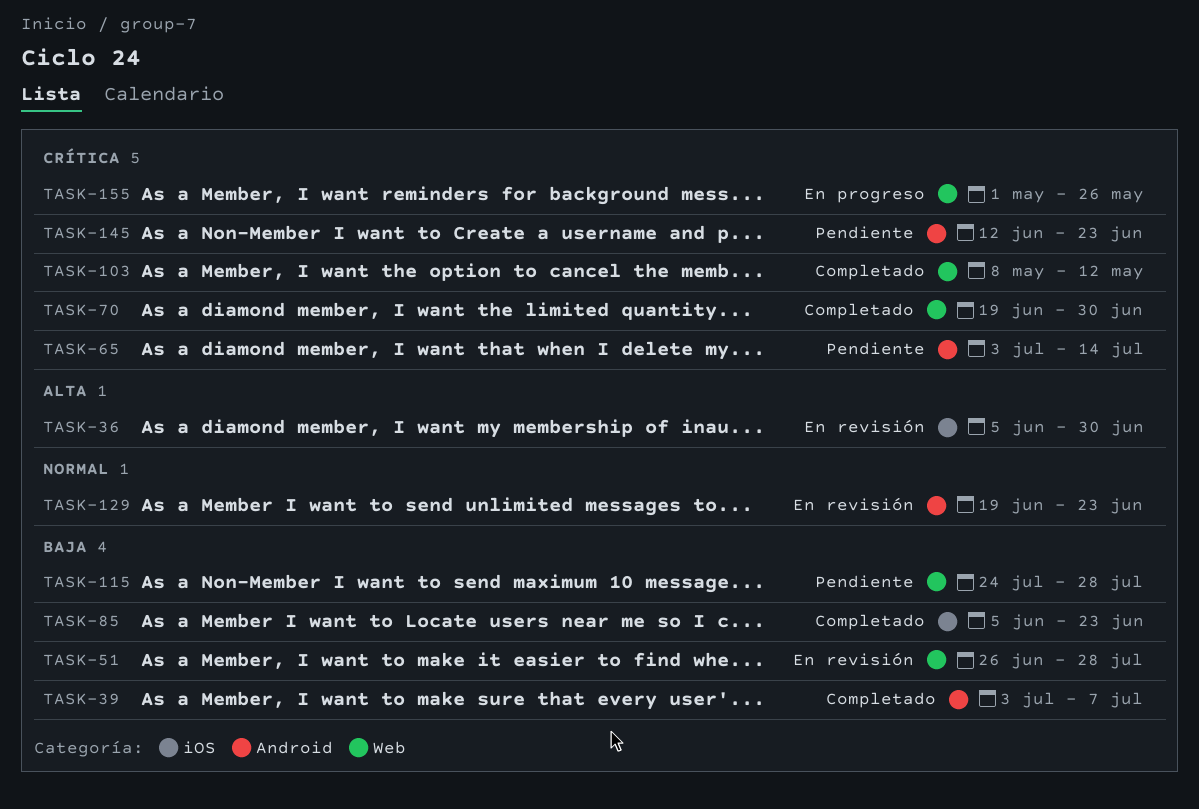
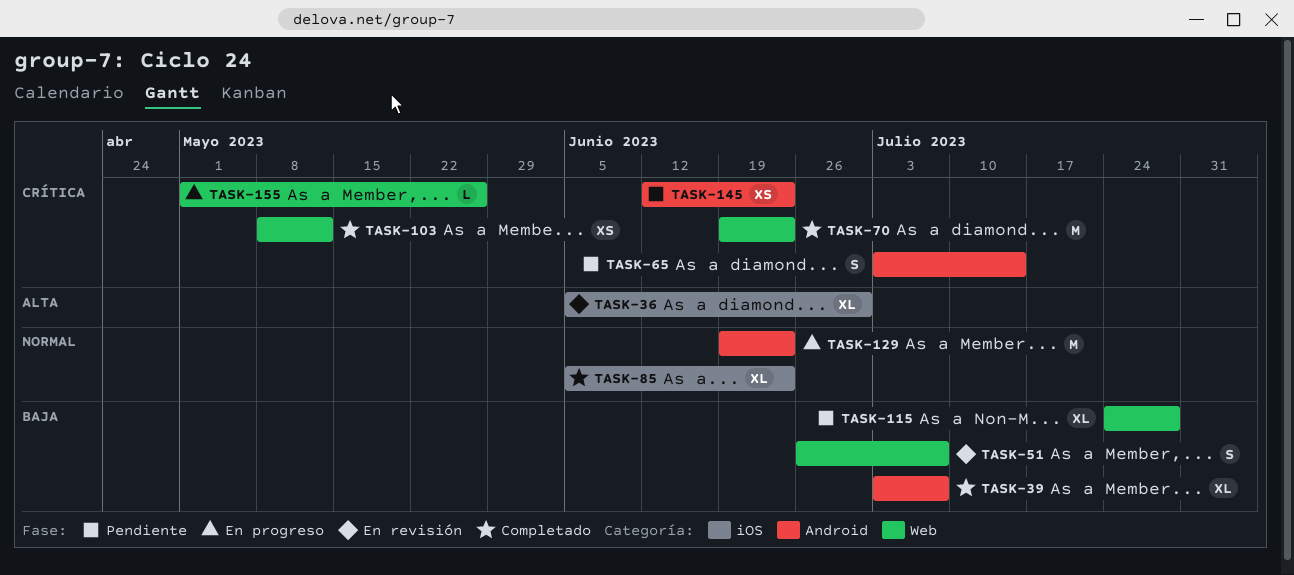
TASK-51, due: Jul 28 -> Jul 7
TASK-70, due: Jun 30 -> Jun 23
TASK-85, priority: Baja -> Normal
TASK-129, status: En revisión -> En progreso

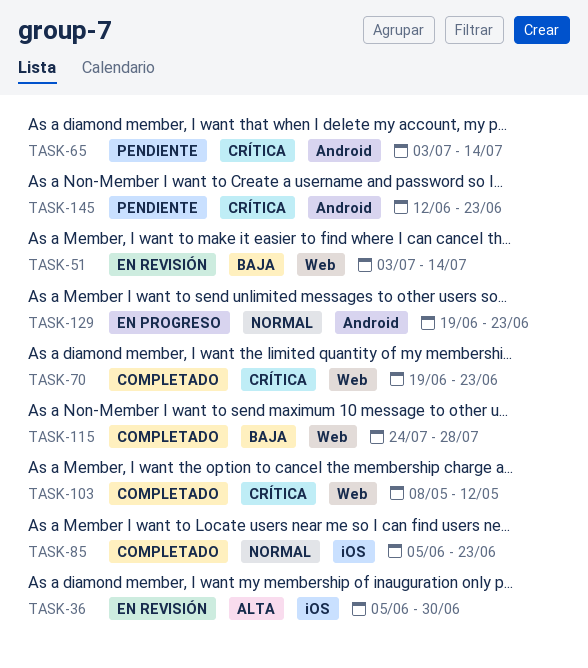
TASK-39: present -> none
TASK-51, start: Jun 26 -> Jul 3
TASK-51, due: Jul 7 -> Jul 14
TASK-115, status: Pendiente -> Completado
TASK-155: present -> none

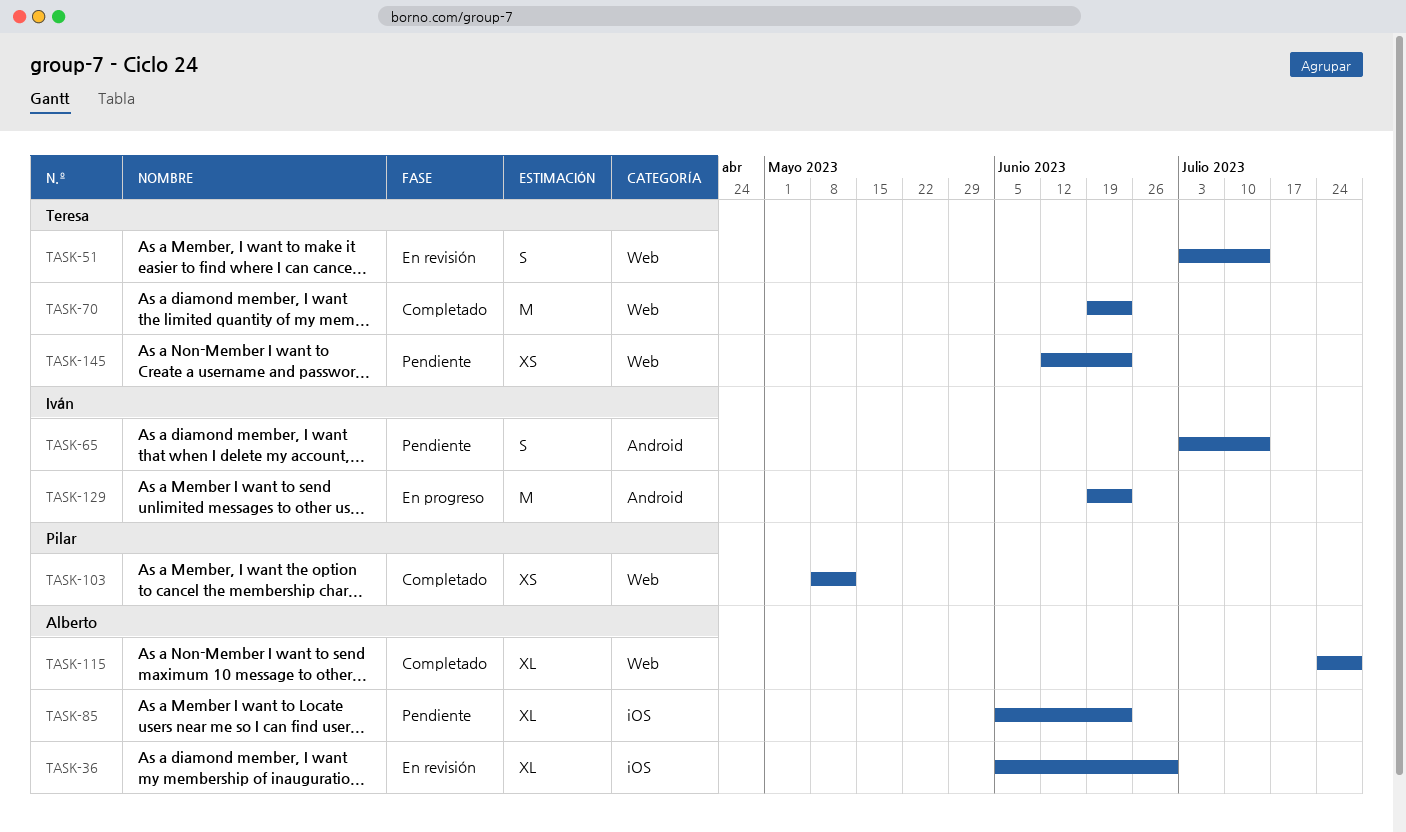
TASK-85, status: Completado -> Pendiente
TASK-145, label: Android -> Web

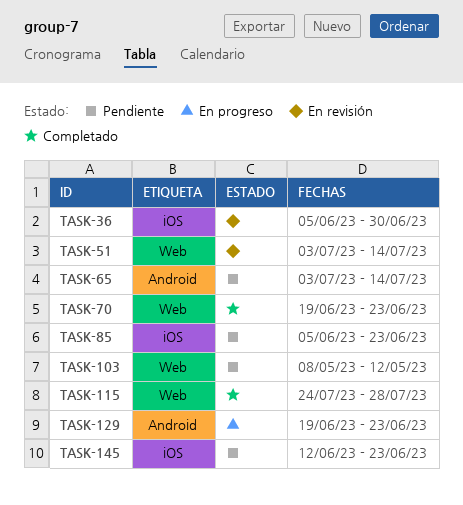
TASK-103, status: Completado -> Pendiente
TASK-145, label: Web -> iOS

